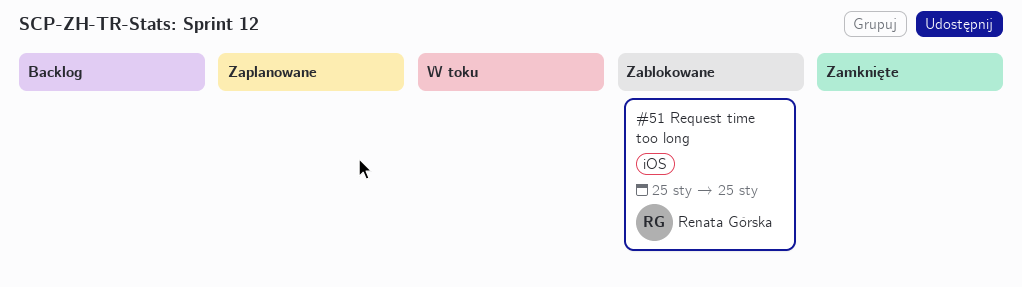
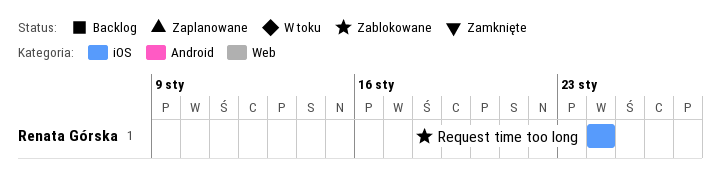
Request time too long, start: Jan 25 -> Jan 24
Request time too long, due: Jan 25 -> Jan 24

